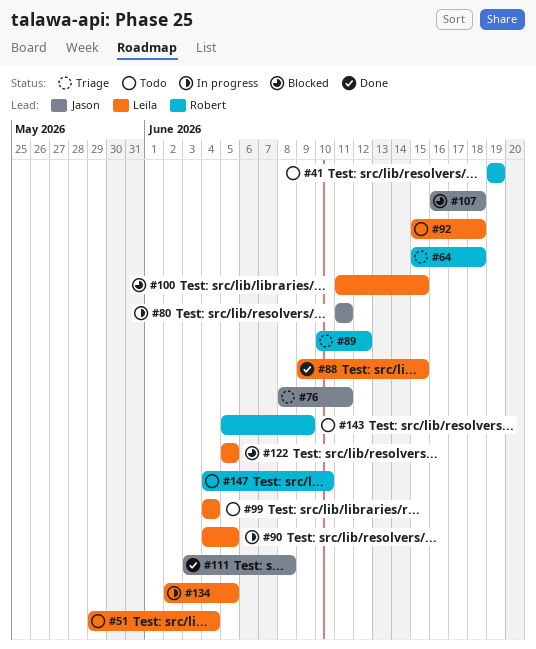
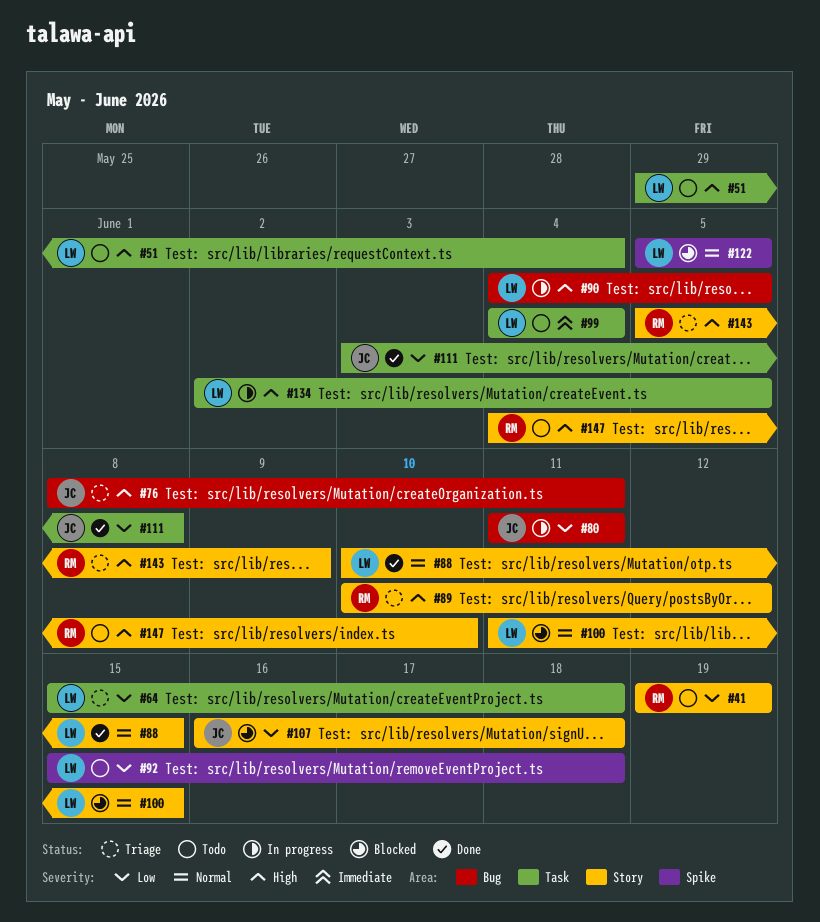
#64, owner: Robert -> Leila
#88, start: Jun 9 -> Jun 10
#143, status: Todo -> Triage

